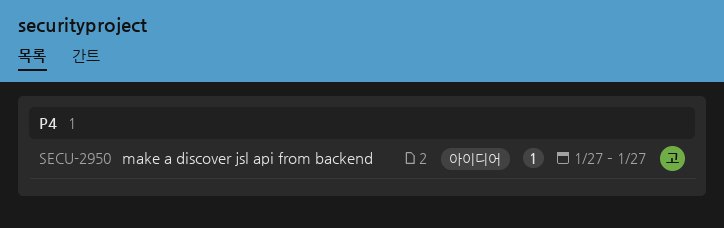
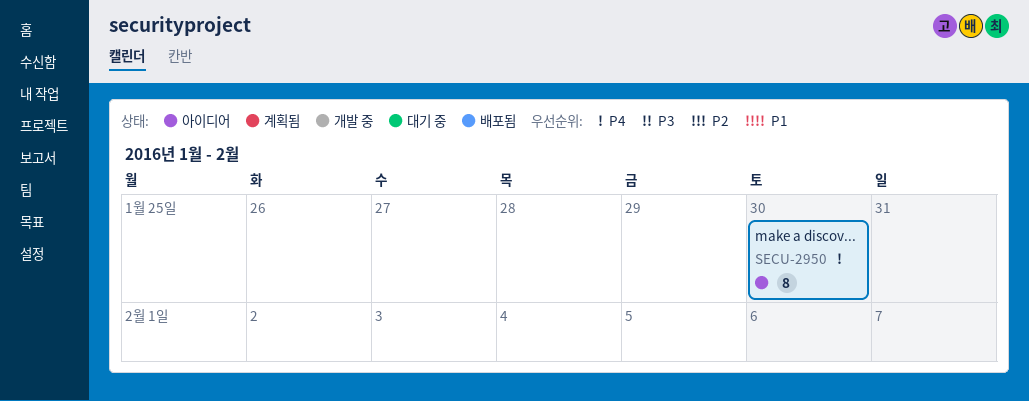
SECU-2950, estimate: 1 -> 8
SECU-2950, due: Jan 27 -> Jan 30

